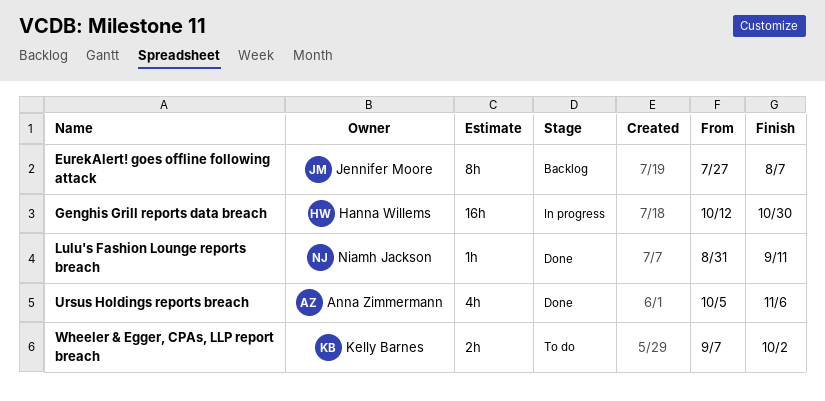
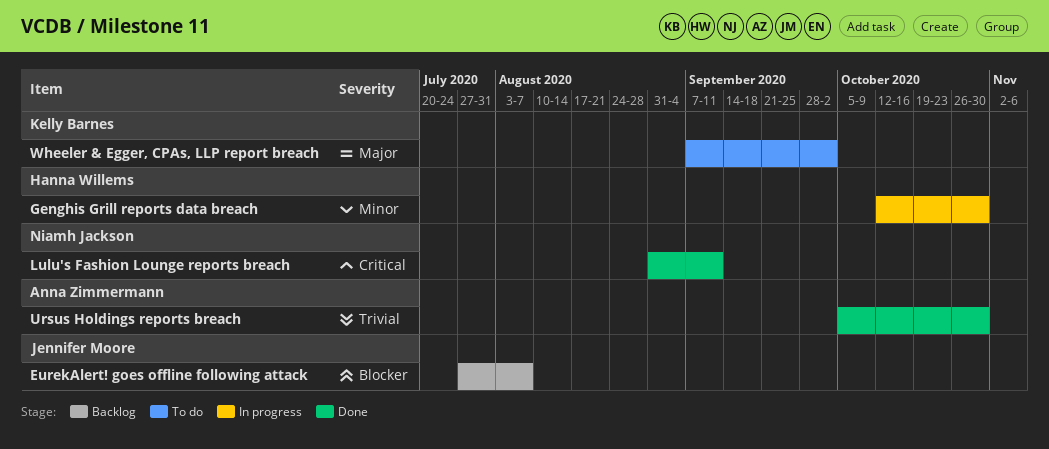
Ursus Holdings reports breach, due: Nov 6 -> Oct 30

